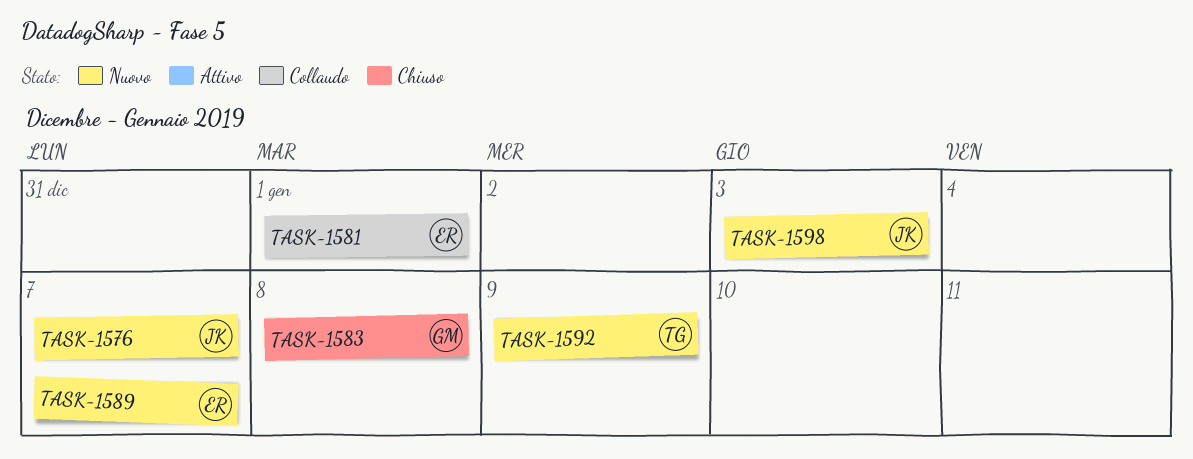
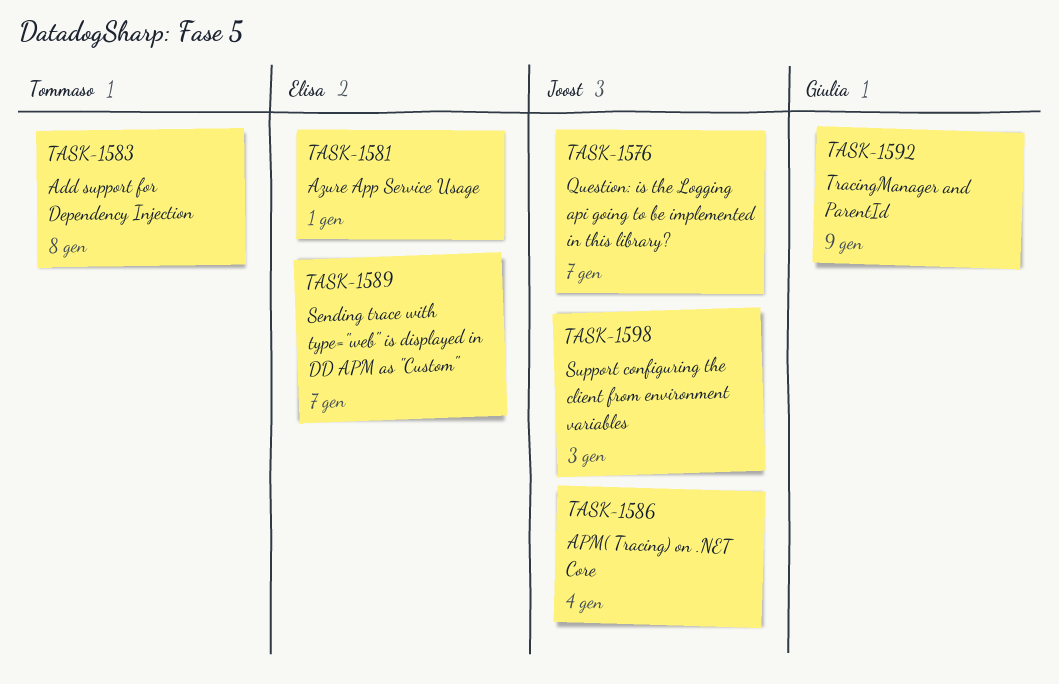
TASK-1583, owner: Giulia -> Tommaso
TASK-1586: none -> present
TASK-1592, owner: Tommaso -> Giulia

